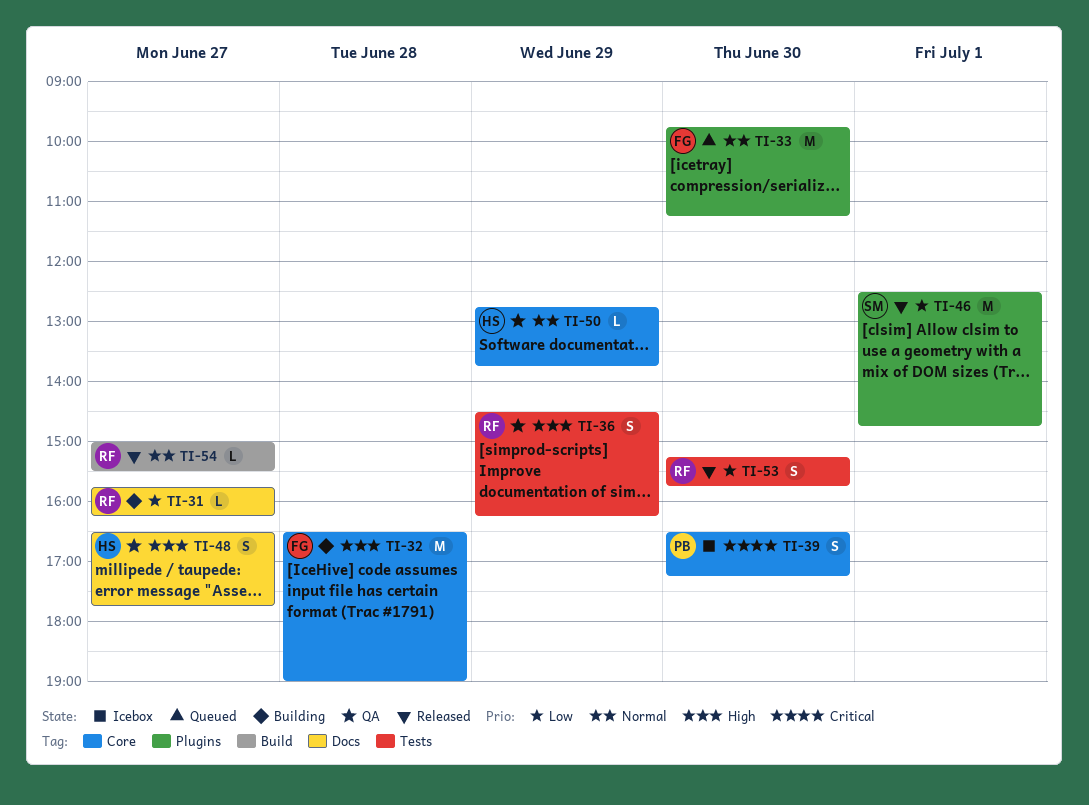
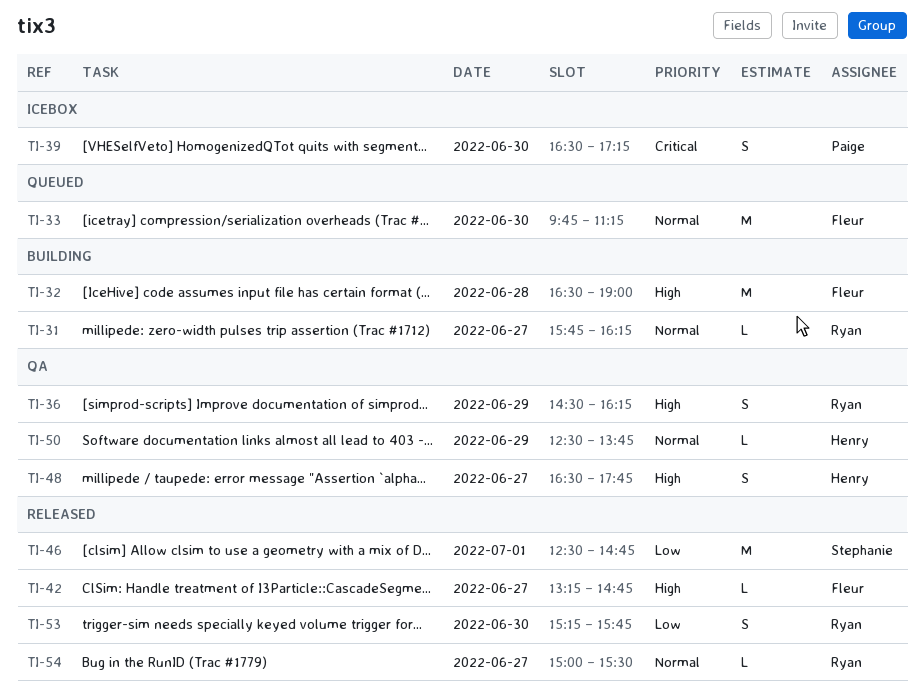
TI-31, priority: Low -> Normal
TI-42: none -> present
TI-50, begins: 12:45 -> 12:30

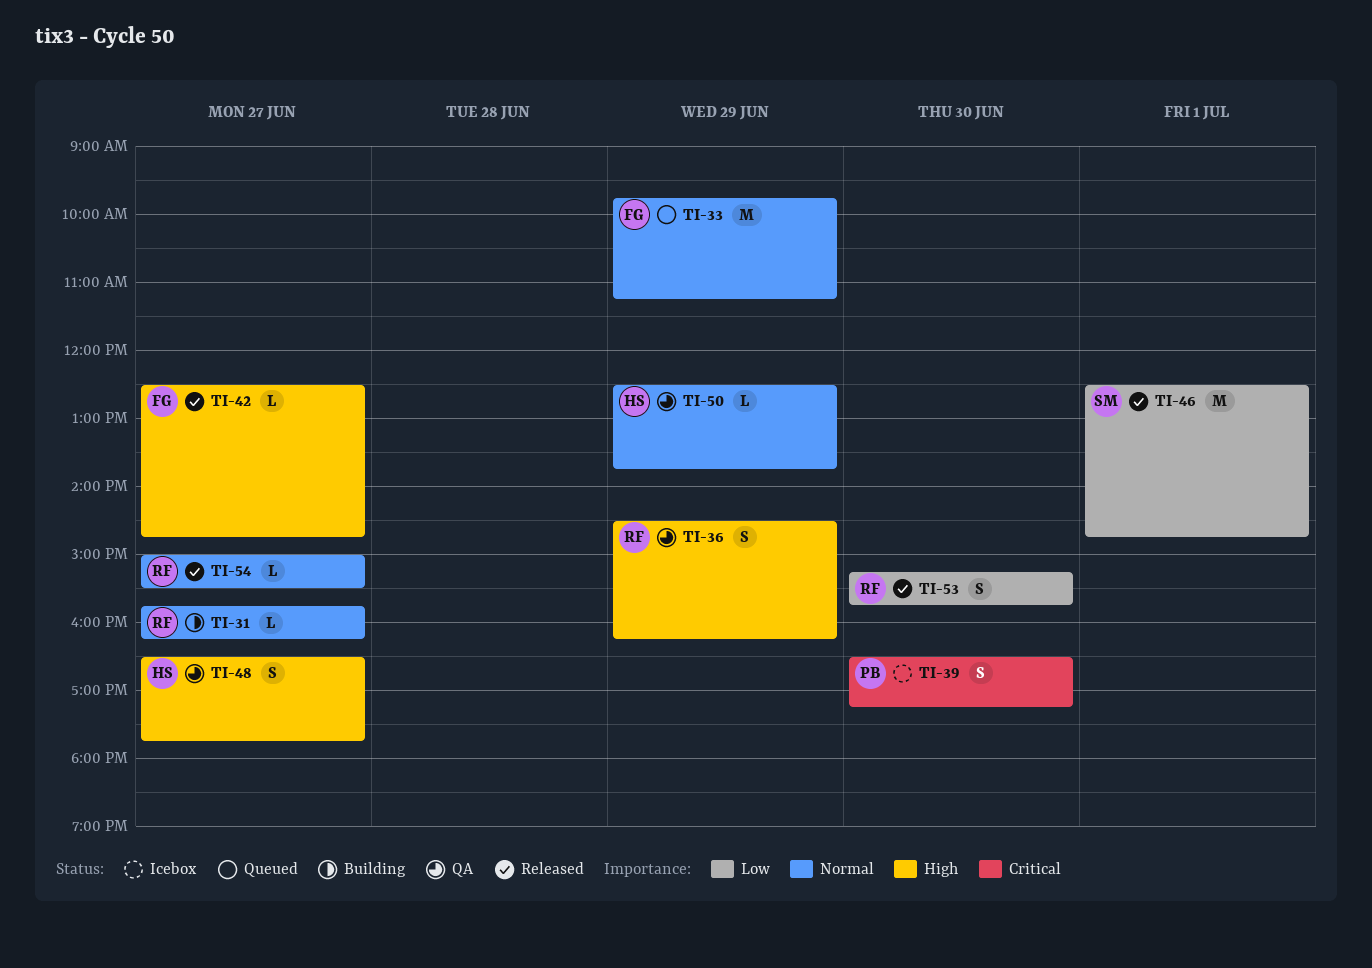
TI-32: present -> none
TI-33, day: Jun 30 -> Jun 29
TI-42, begins: 13:15 -> 12:30

